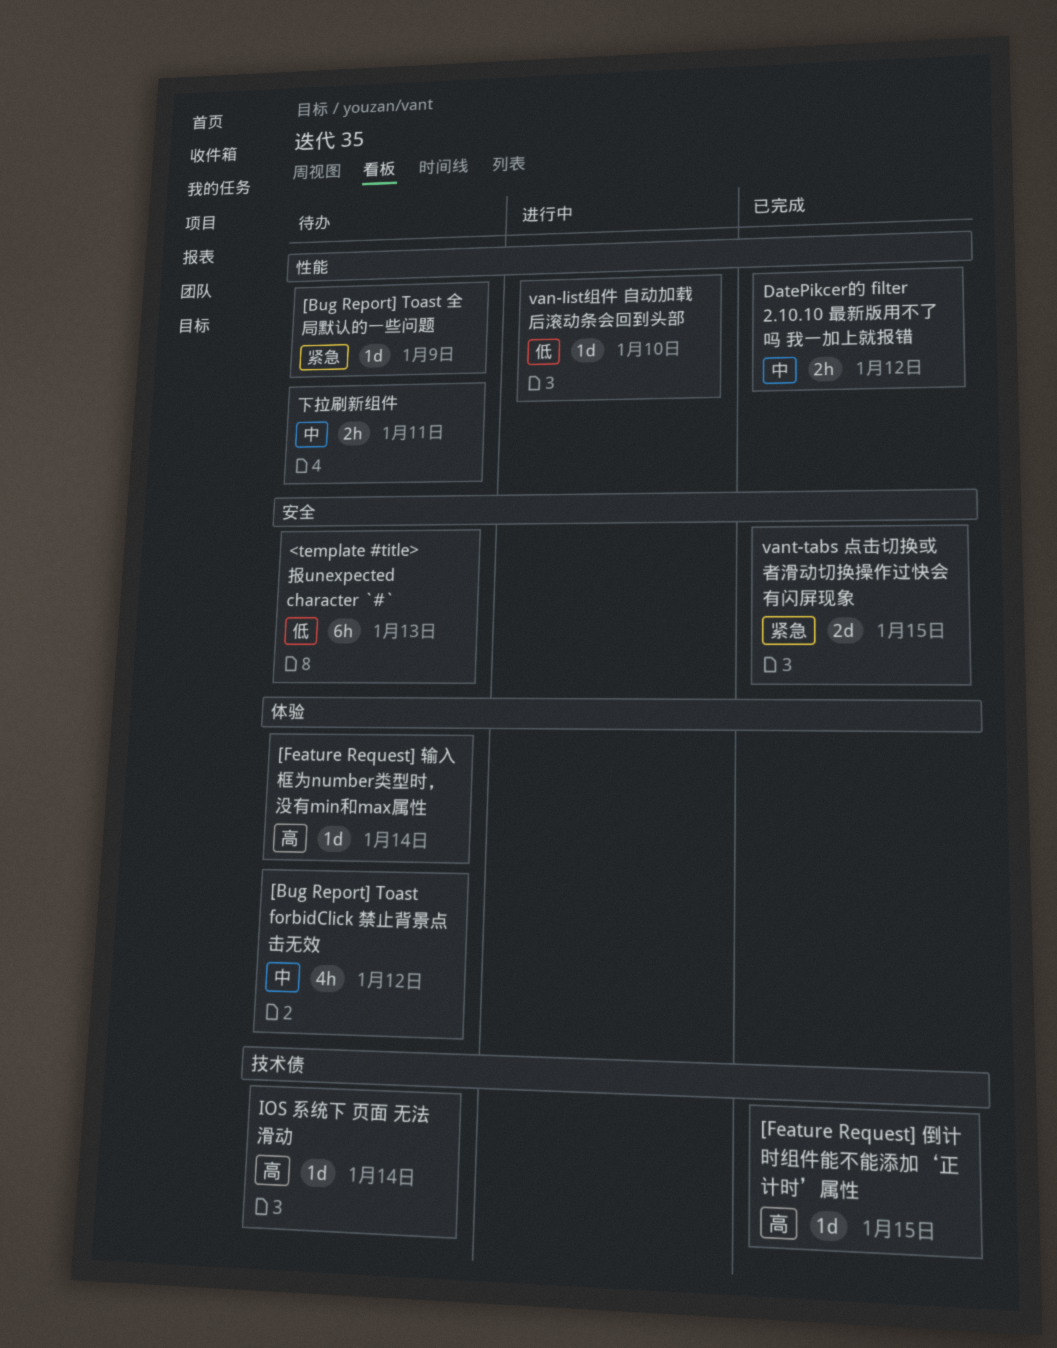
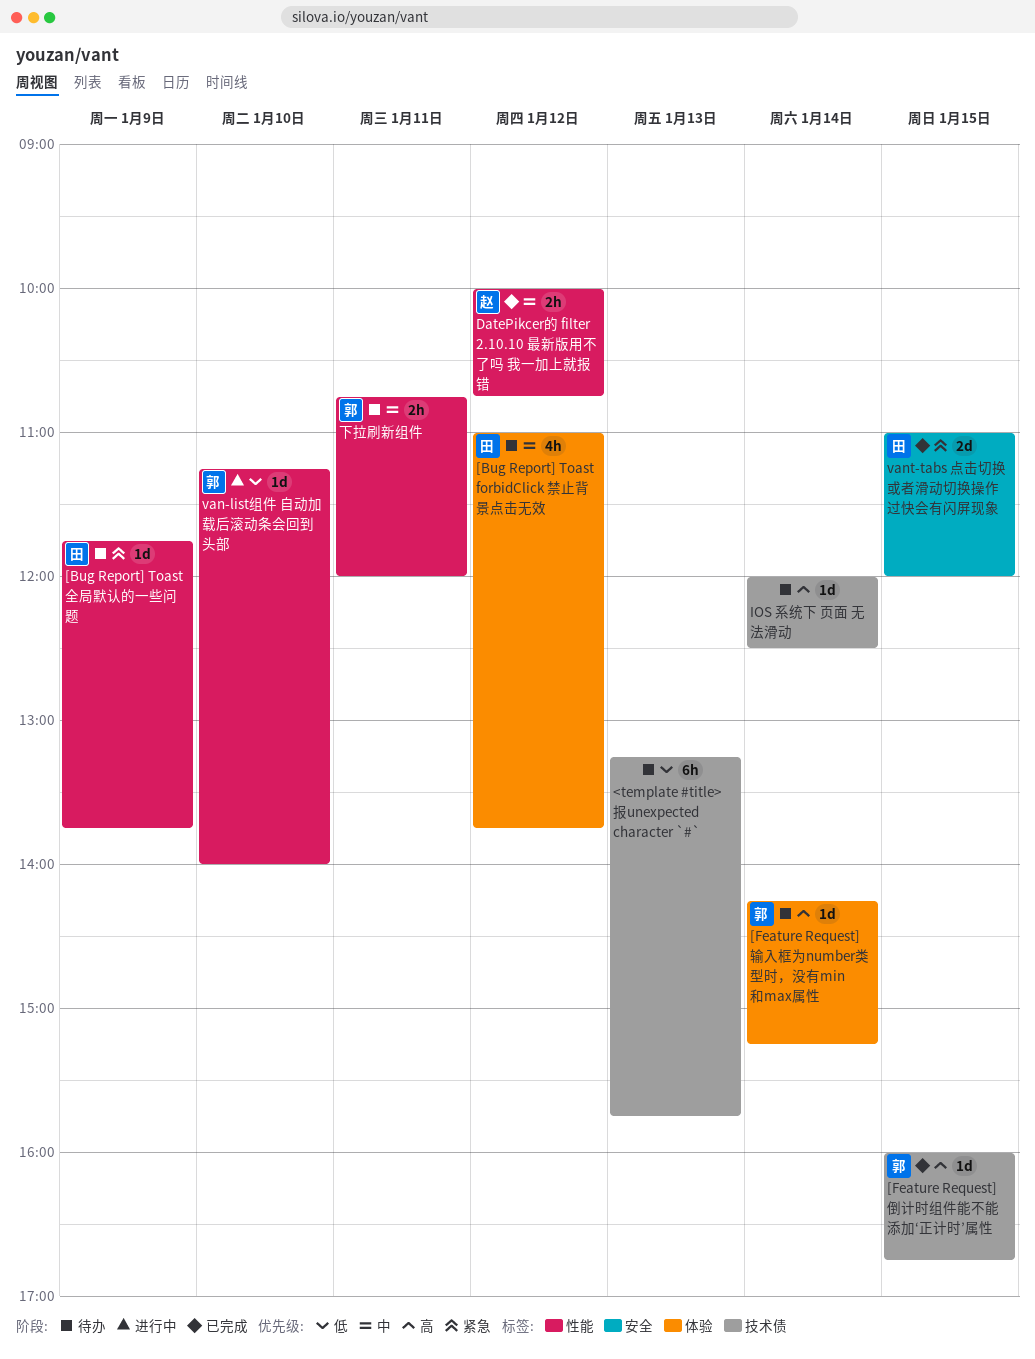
<template #title>报unexpected character `#`, label: 安全 -> 技术债

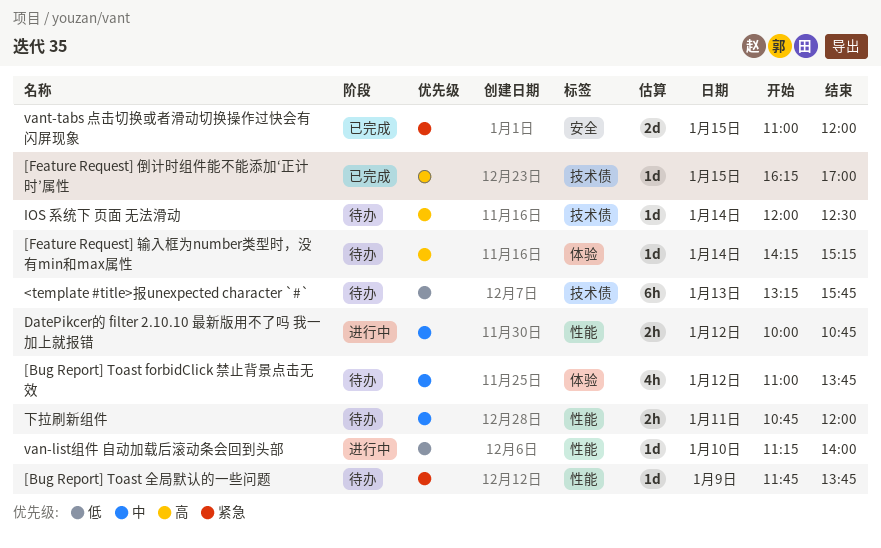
[Feature Request] 倒计时组件能不能添加‘正计时’属性, begins: 16:00 -> 16:15
[Feature Request] 倒计时组件能不能添加‘正计时’属性, ends: 16:45 -> 17:00
DatePikcer的 filter 2.10.10 最新版用不了吗 我一加上就报错, status: 已完成 -> 进行中

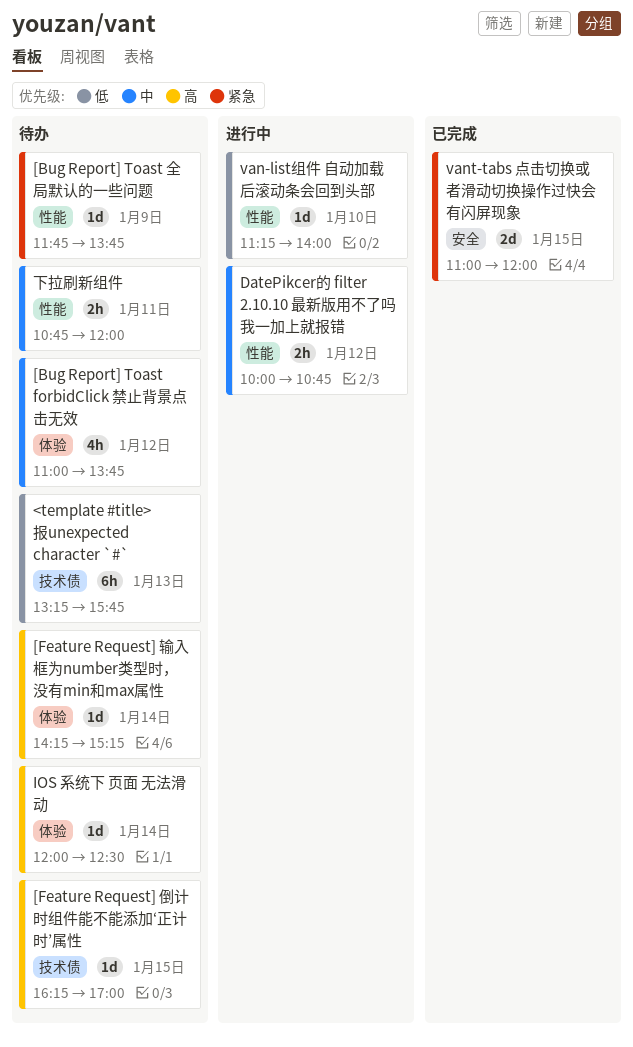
[Feature Request] 倒计时组件能不能添加‘正计时’属性, status: 已完成 -> 待办
IOS 系统下 页面 无法滑动, label: 技术债 -> 体验

